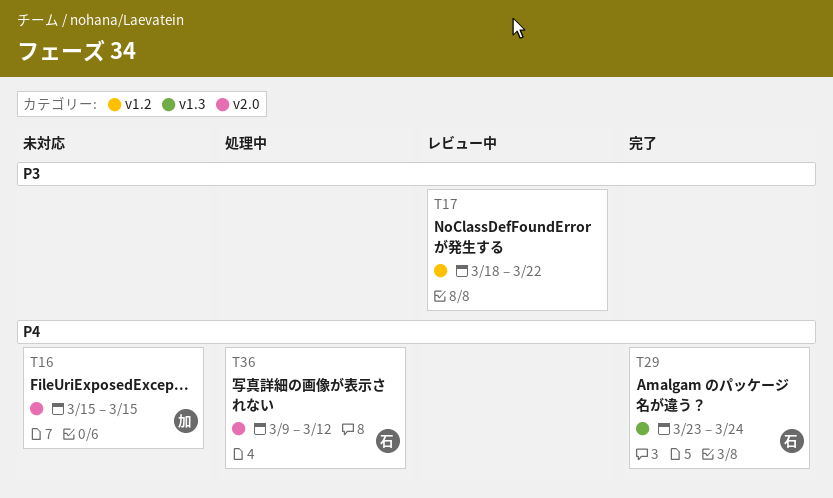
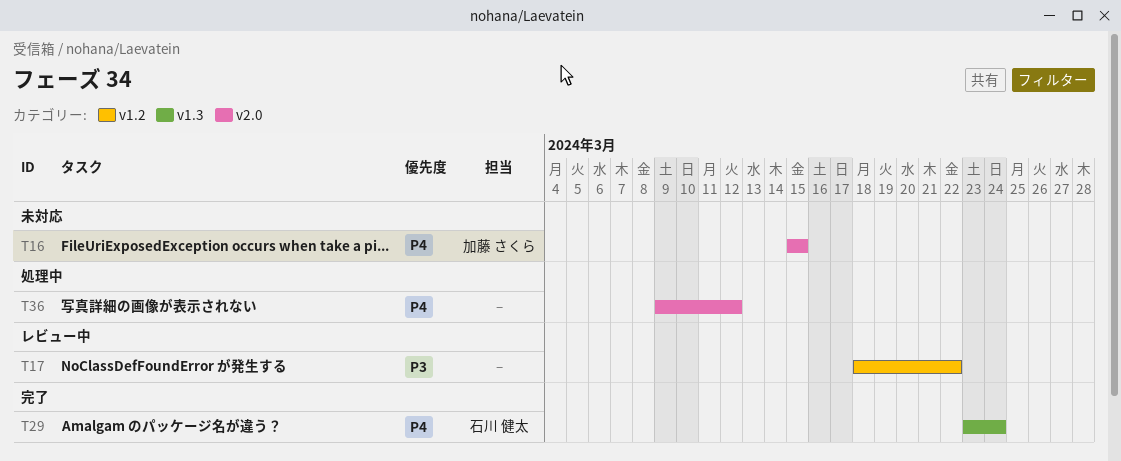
T36, owner: 石川 健太 -> none

